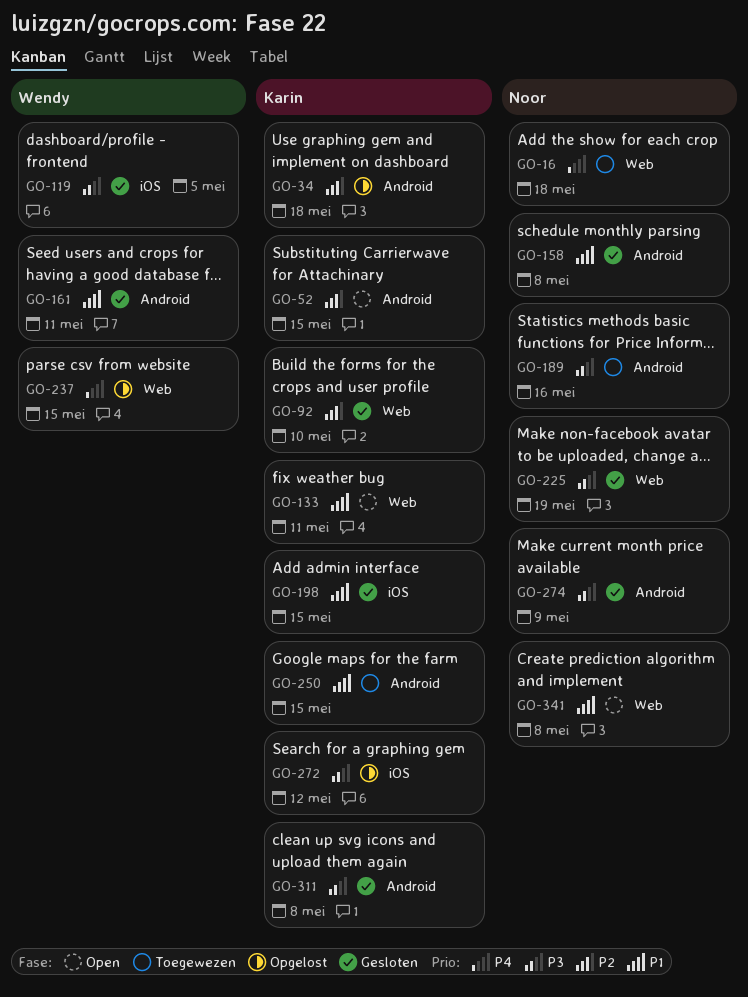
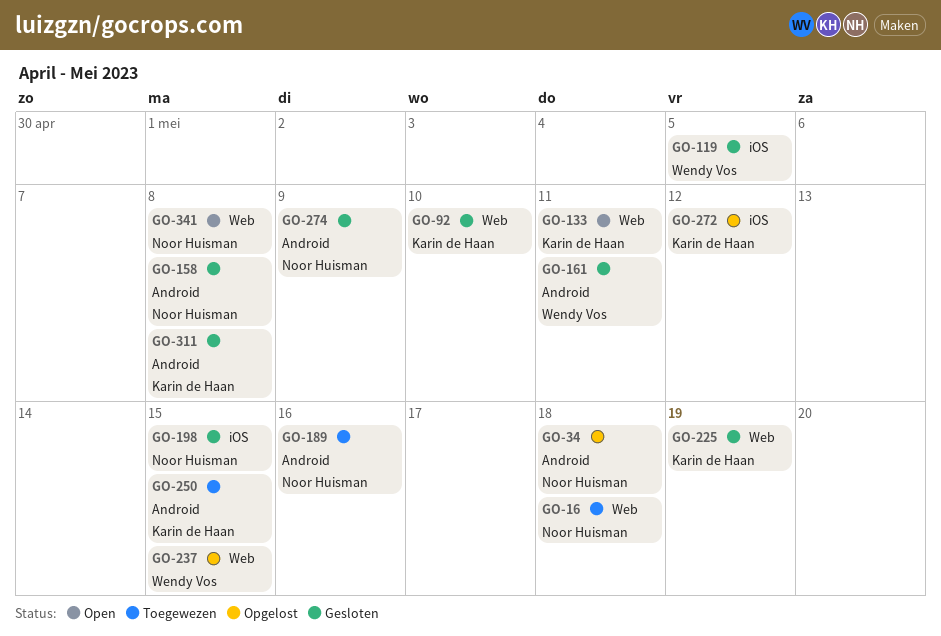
GO-34, owner: Karin de Haan -> Noor Huisman
GO-52: present -> none
GO-198, owner: Karin de Haan -> Noor Huisman
GO-225, owner: Noor Huisman -> Karin de Haan

